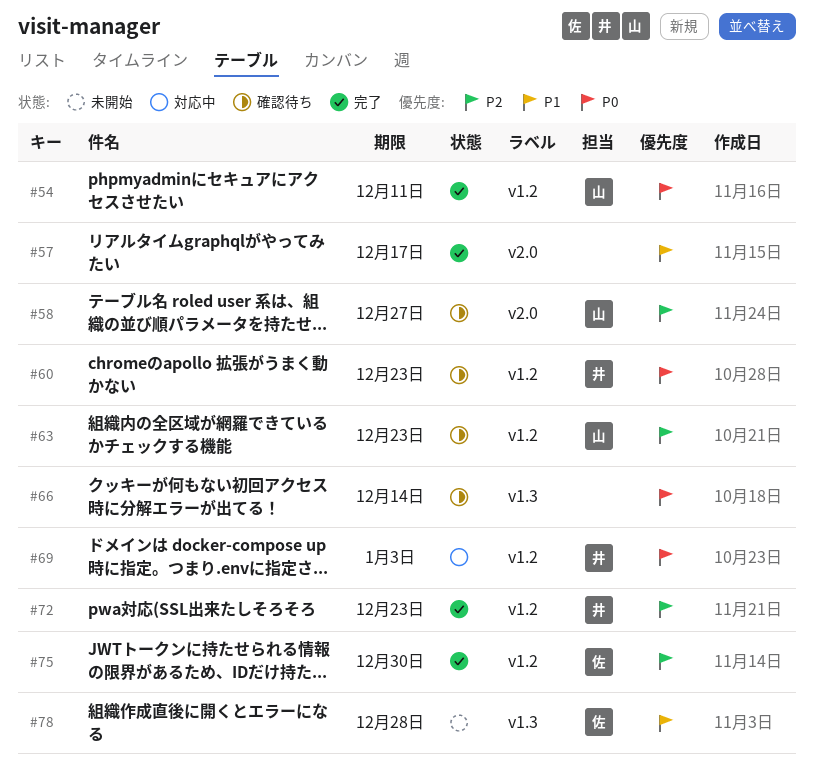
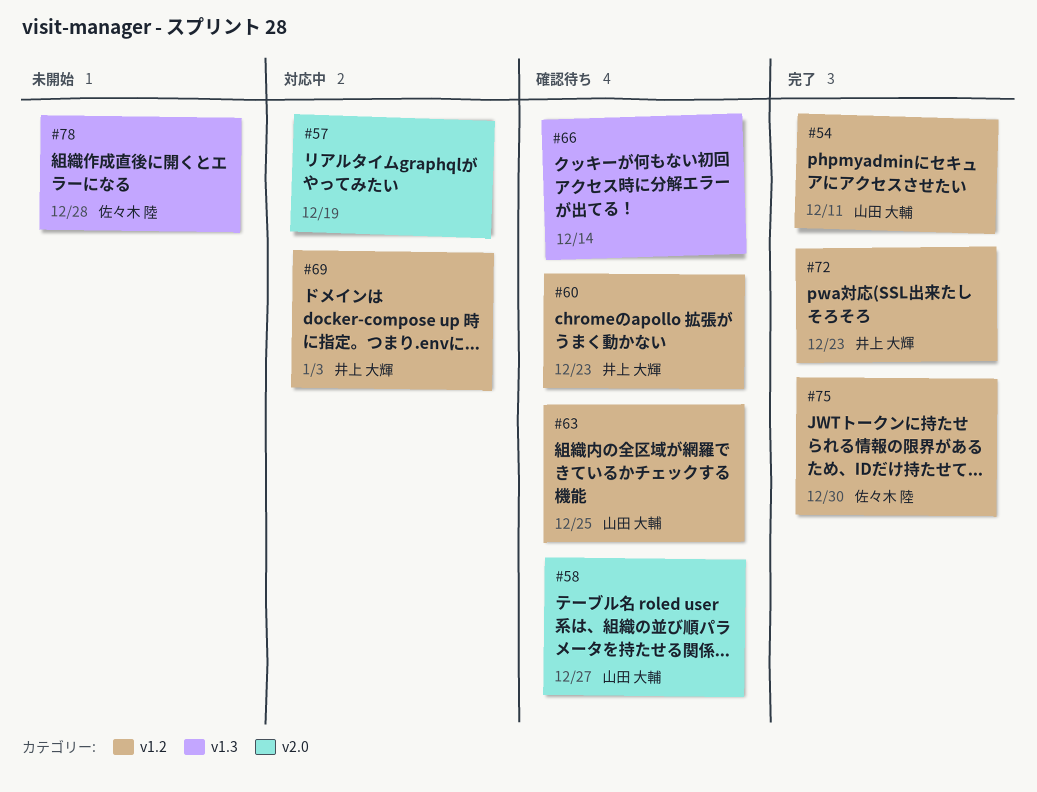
#57, status: 完了 -> 対応中
#57, due: Dec 17 -> Dec 19
#63, due: Dec 23 -> Dec 25

